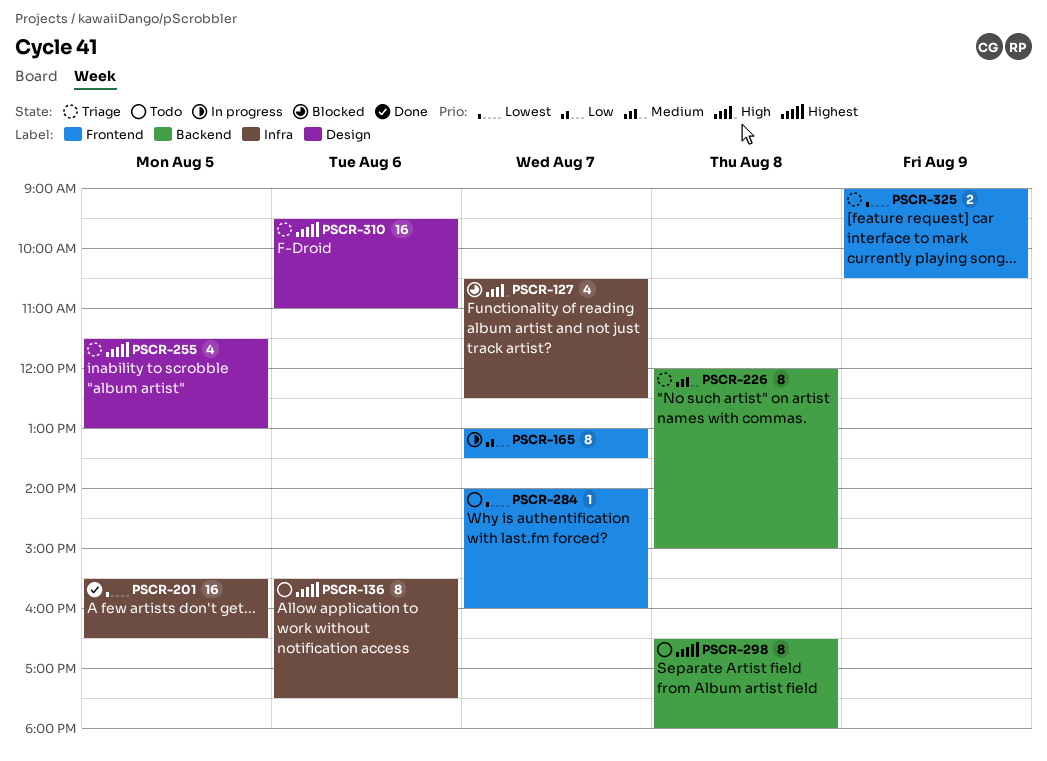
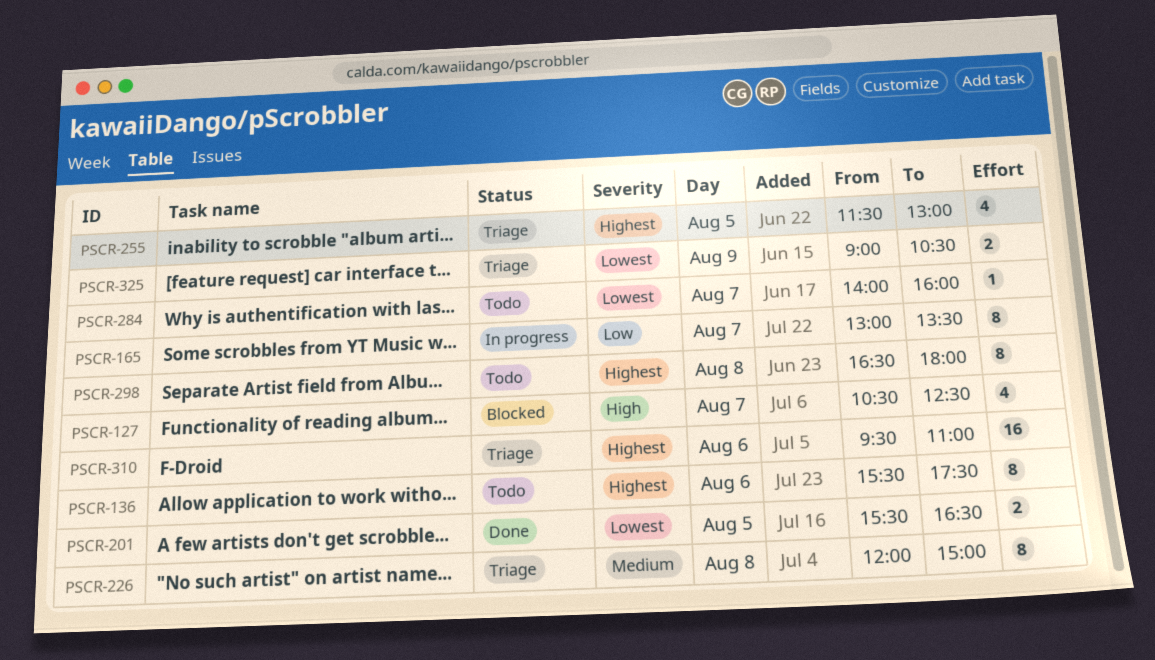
PSCR-201, estimate: 16 -> 2

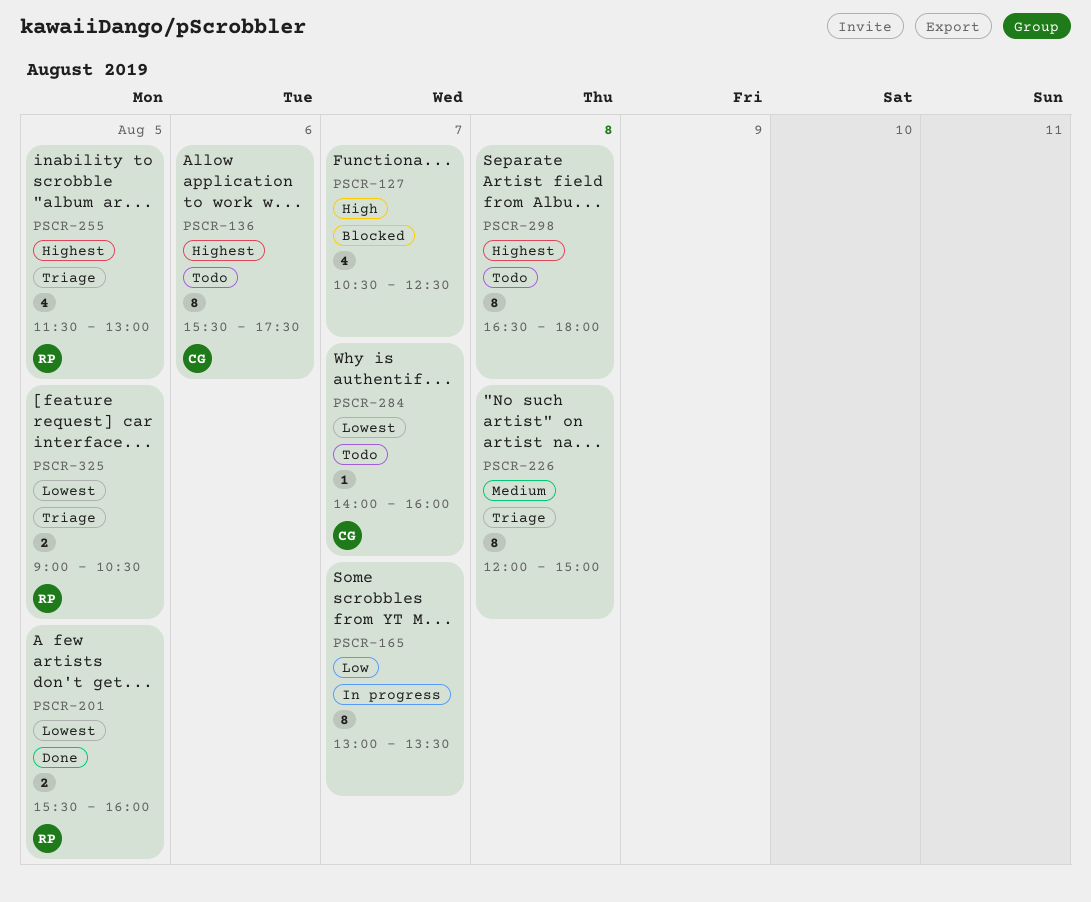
PSCR-201, ends: 16:30 -> 16:00
PSCR-310: present -> none
PSCR-325, day: Aug 9 -> Aug 5

